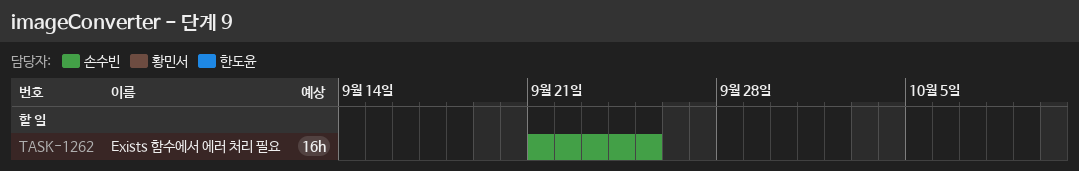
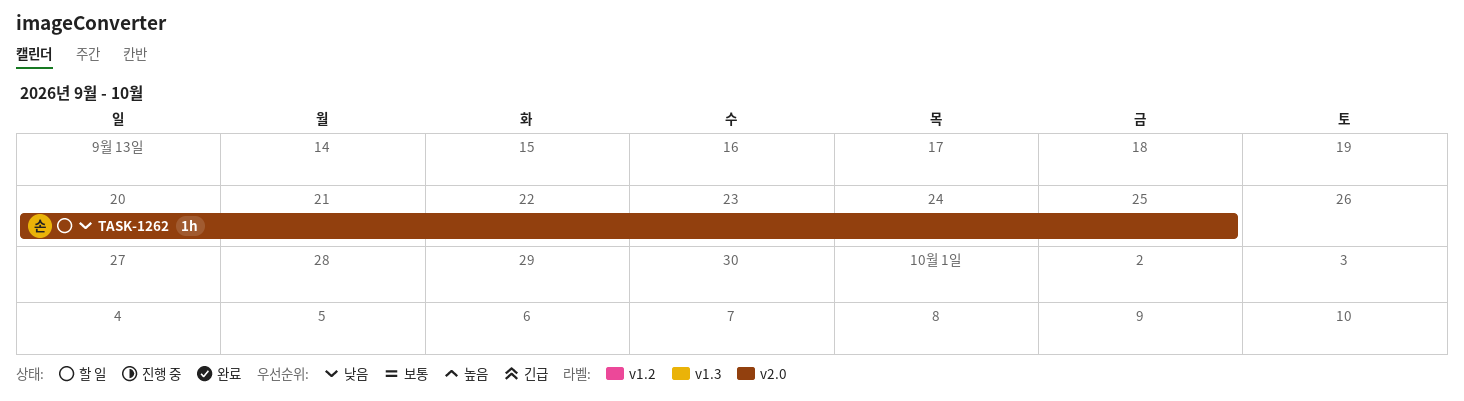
TASK-1262, estimate: 16h -> 1h
TASK-1262, start: Sep 21 -> Sep 20

